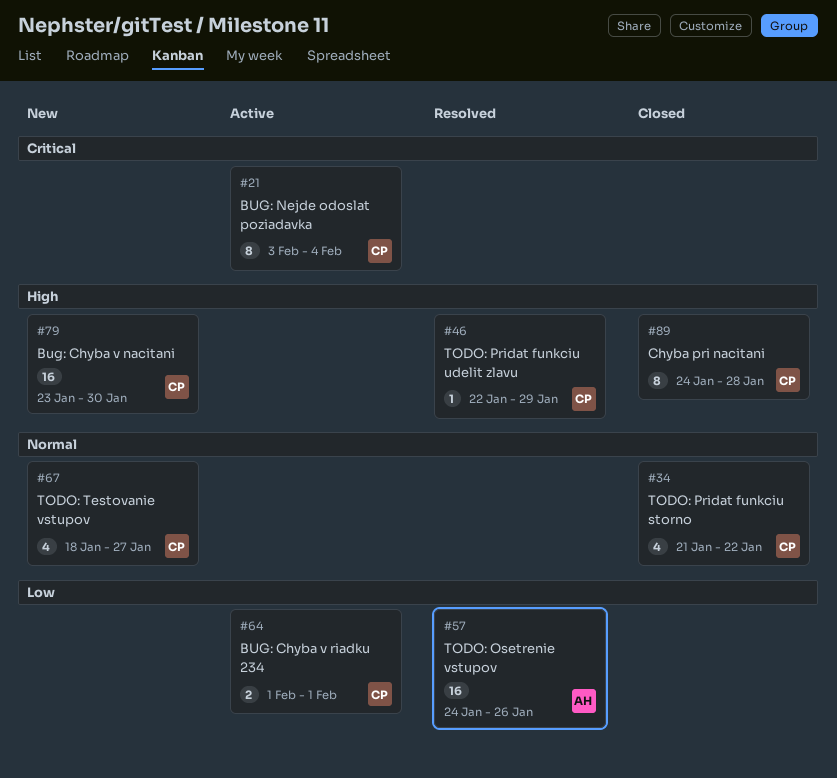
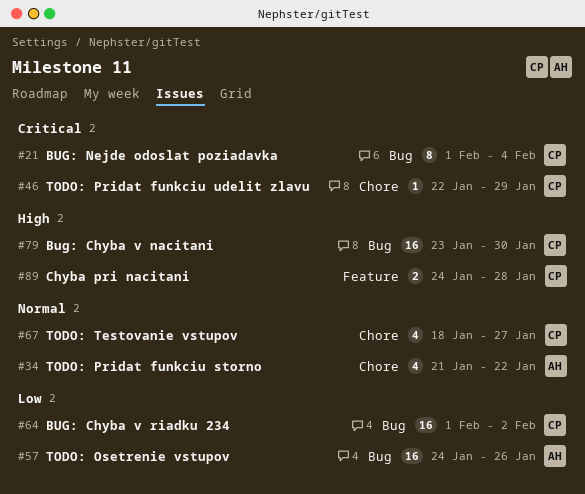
#21, start: Feb 3 -> Feb 1
#34, owner: CP -> AH
#46, priority: High -> Critical
#64, estimate: 2 -> 16
#64, due: Feb 1 -> Feb 2
#89, estimate: 8 -> 2

